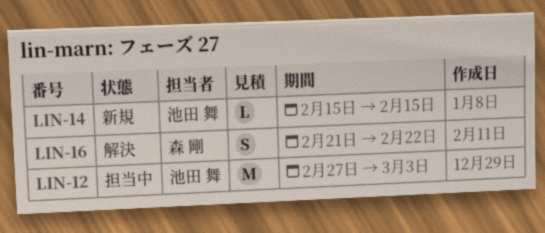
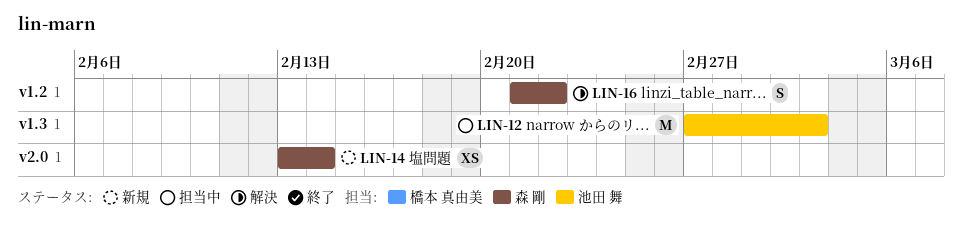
LIN-14, owner: 池田 舞 -> 森 剛
LIN-14, estimate: L -> XS
LIN-14, start: Feb 15 -> Feb 13
LIN-14, due: Feb 15 -> Feb 14

